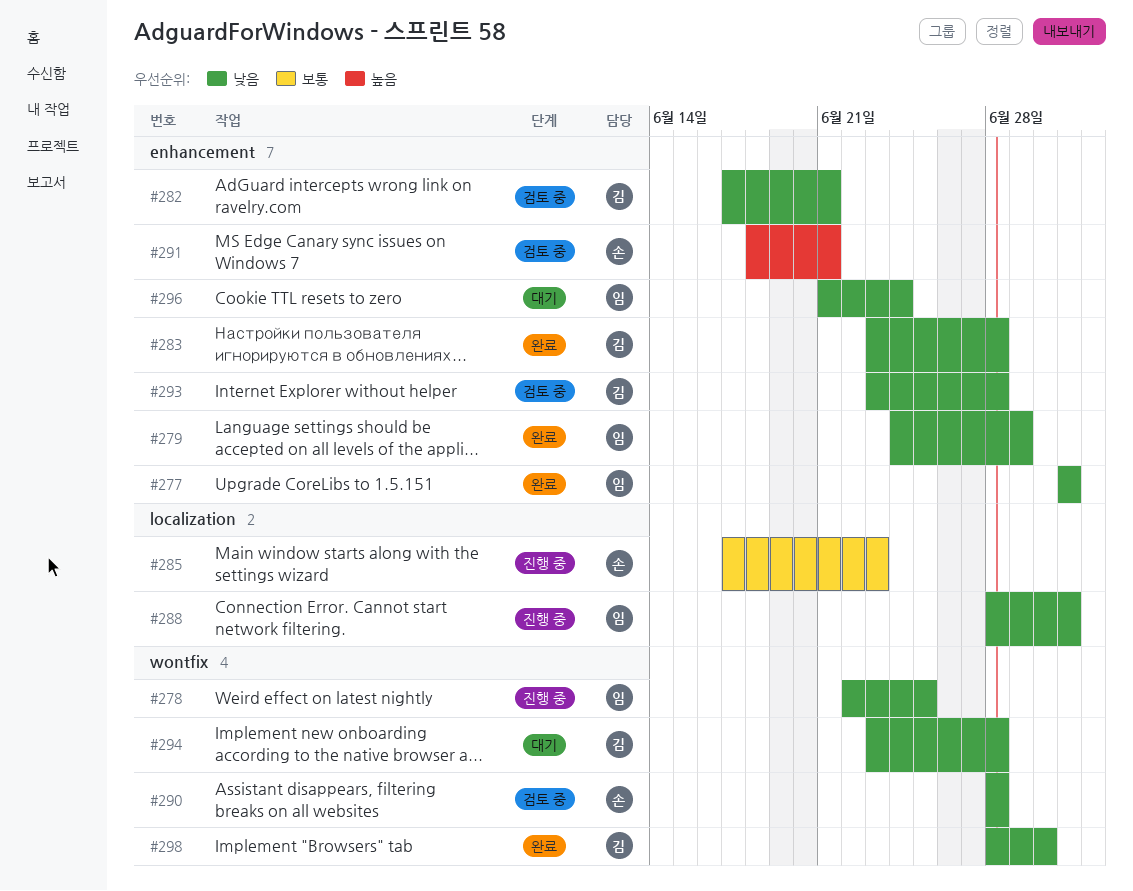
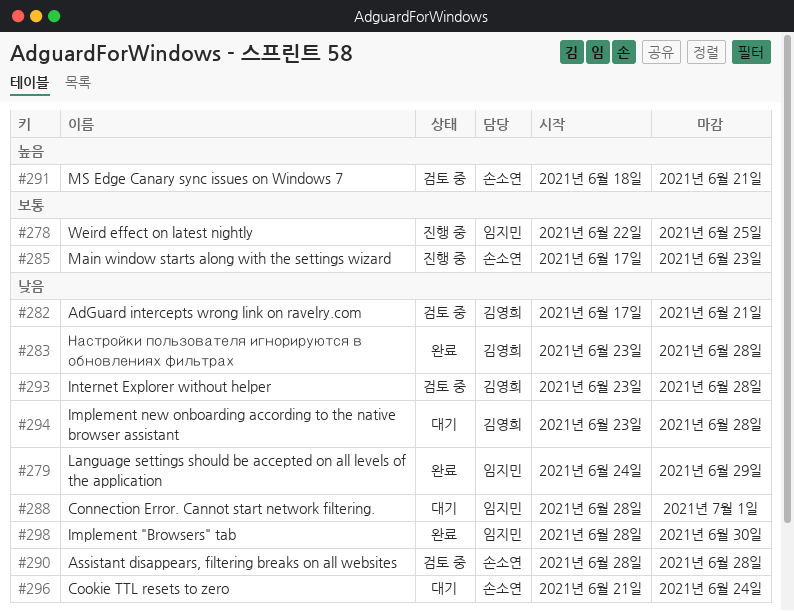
#277: present -> none
#278, priority: 낮음 -> 보통
#288, status: 진행 중 -> 대기
#296, owner: 임지민 -> 손소연
#298, owner: 김영희 -> 임지민

